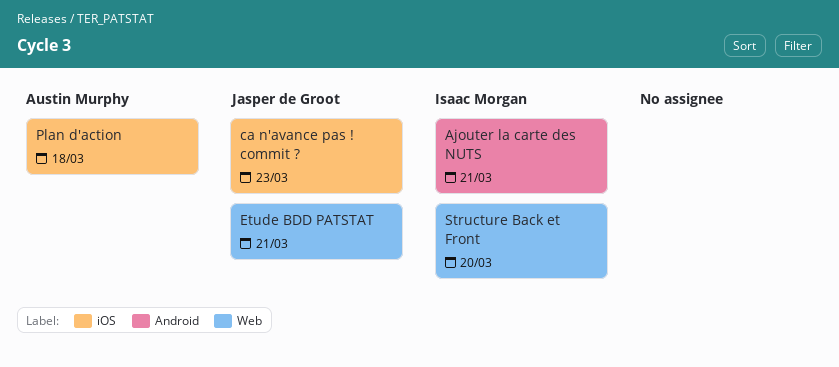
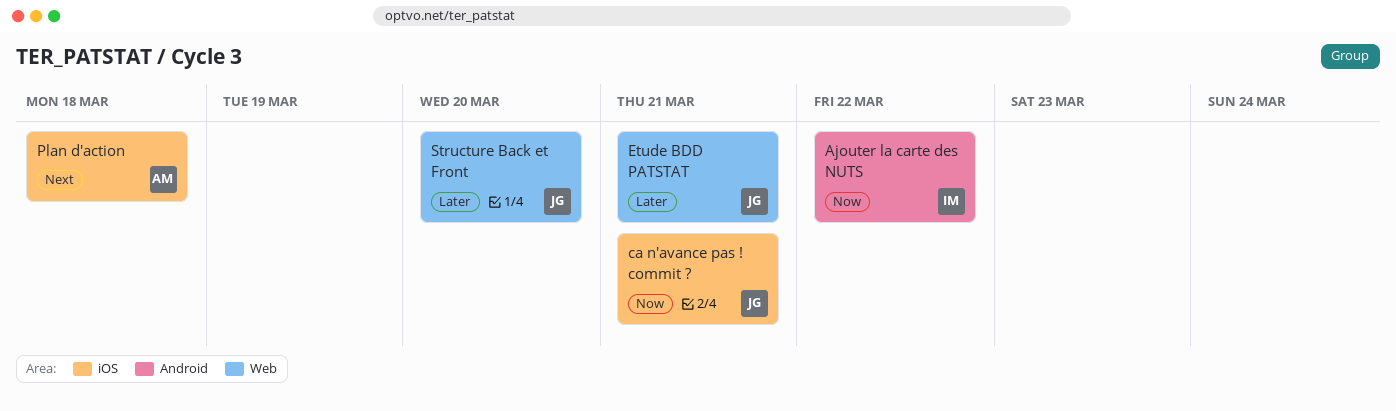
Ajouter la carte des NUTS, due: Mar 21 -> Mar 22
ca n'avance pas ! commit ?, due: Mar 23 -> Mar 21
Structure Back et Front, owner: Isaac Morgan -> Jasper de Groot

